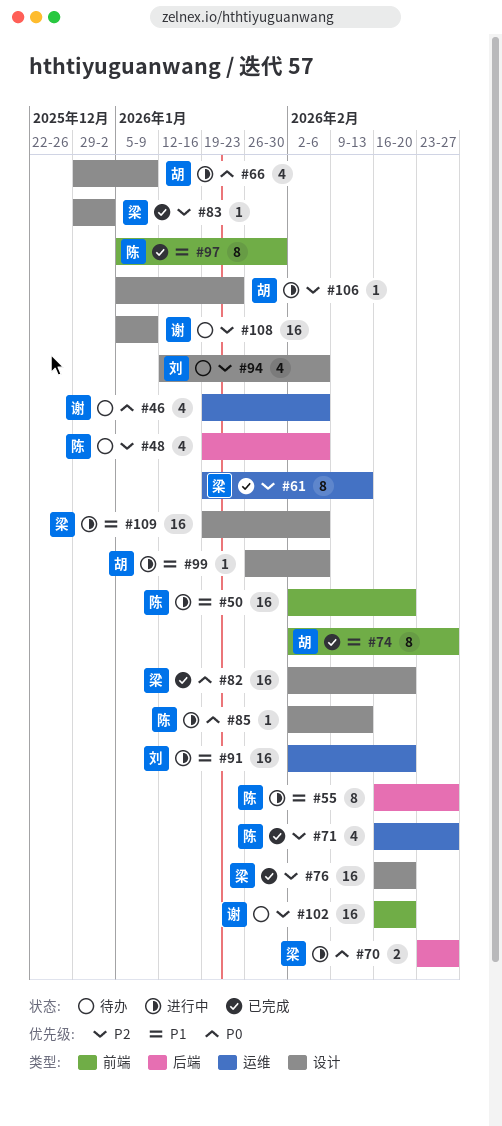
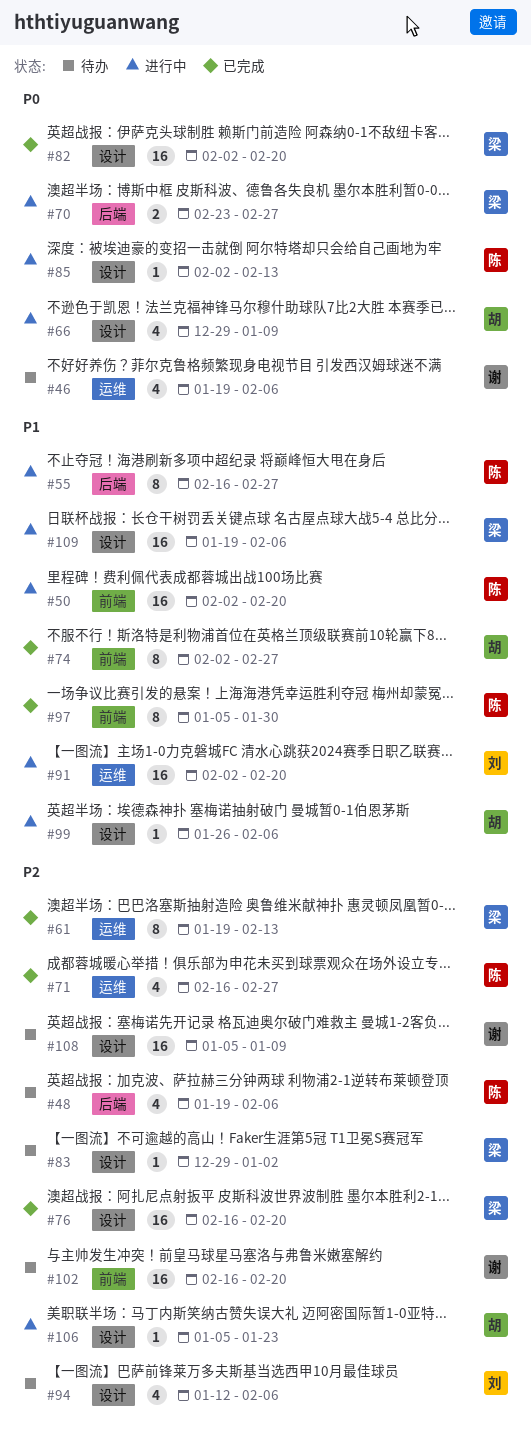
#83, status: 已完成 -> 待办

